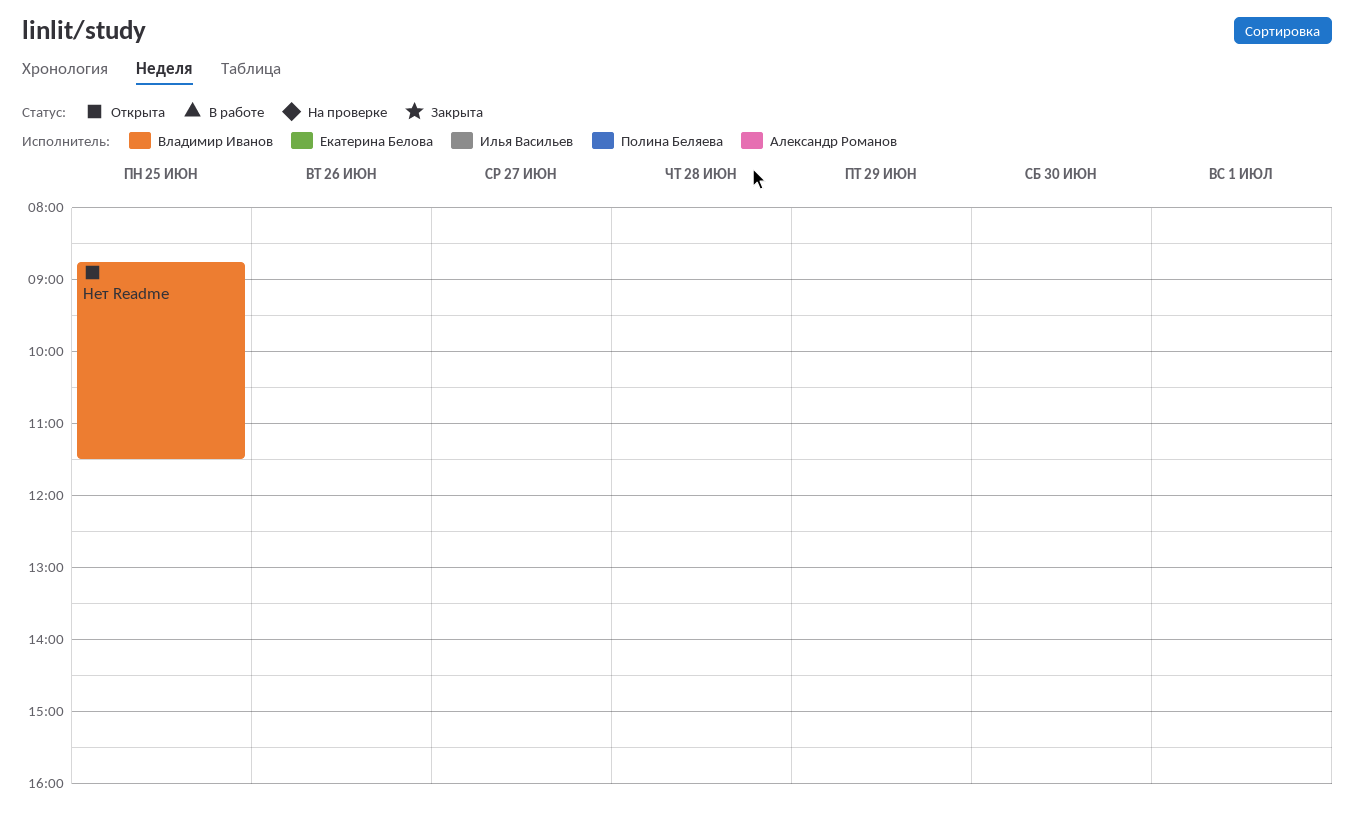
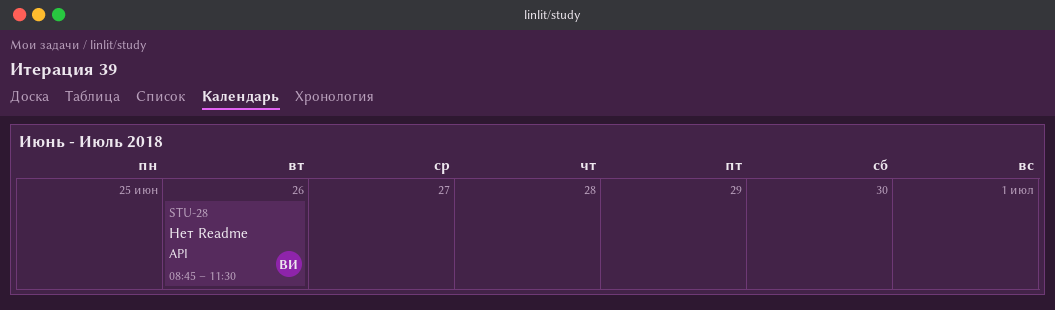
Нет Readme, day: Jun 25 -> Jun 26

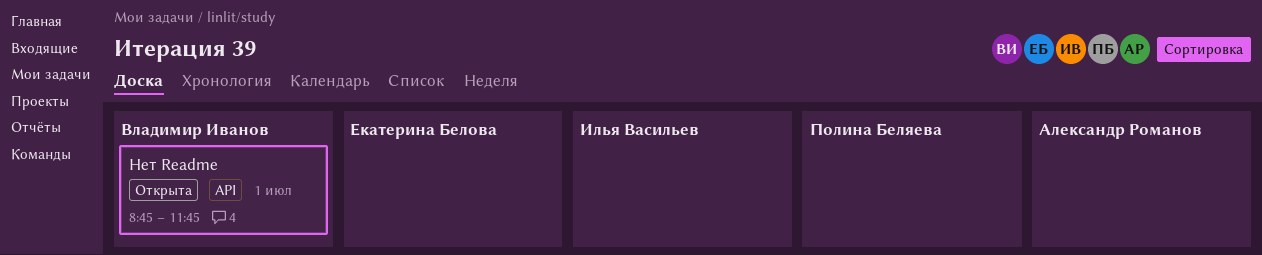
Нет Readme, day: Jun 26 -> Jul 1
Нет Readme, ends: 11:30 -> 11:45

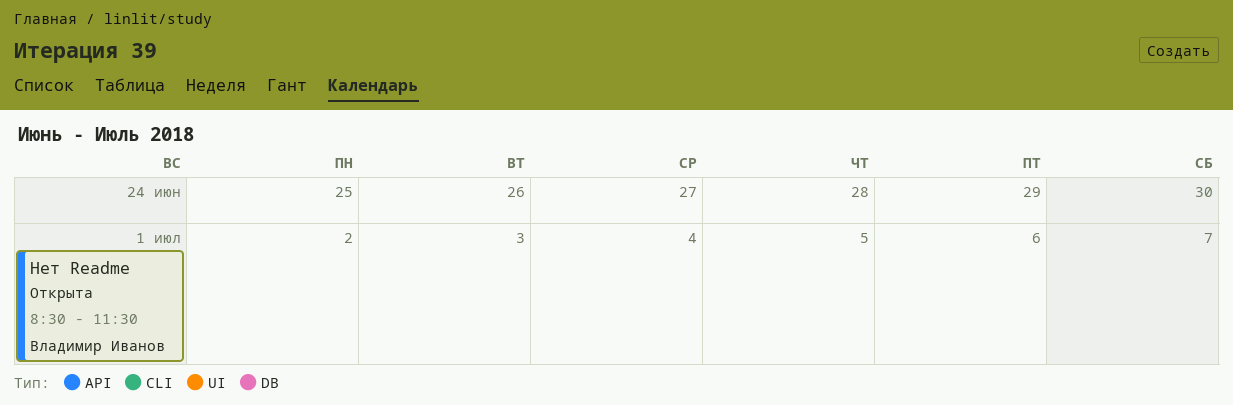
Нет Readme, begins: 08:45 -> 08:30
Нет Readme, ends: 11:45 -> 11:30

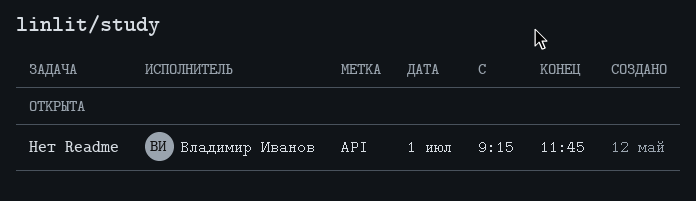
Нет Readme, begins: 08:30 -> 09:15
Нет Readme, ends: 11:30 -> 11:45

